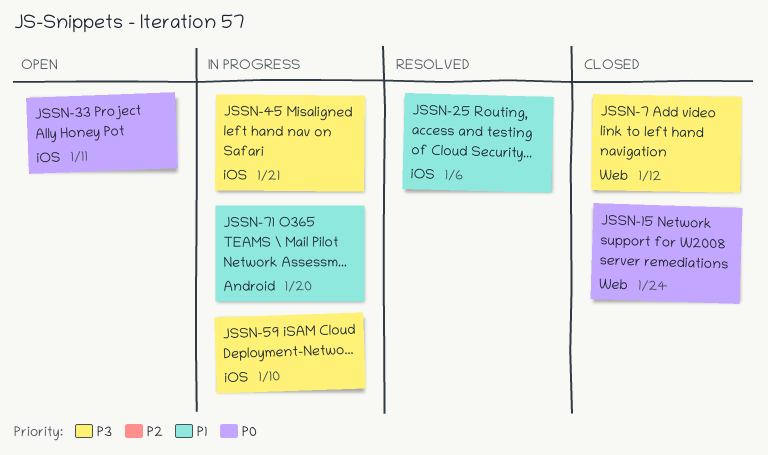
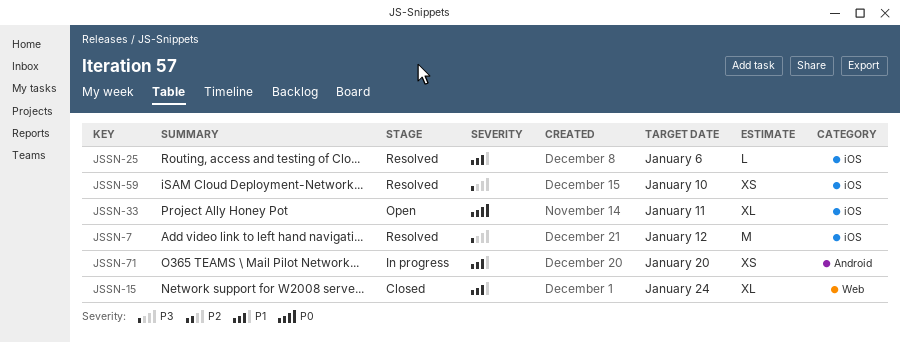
JSSN-7, status: Closed -> Resolved
JSSN-7, label: Web -> iOS
JSSN-15, priority: P0 -> P1
JSSN-45: present -> none
JSSN-59, status: In progress -> Resolved

